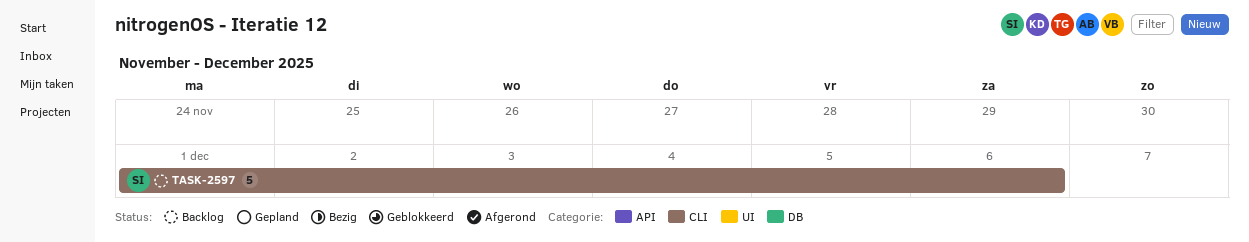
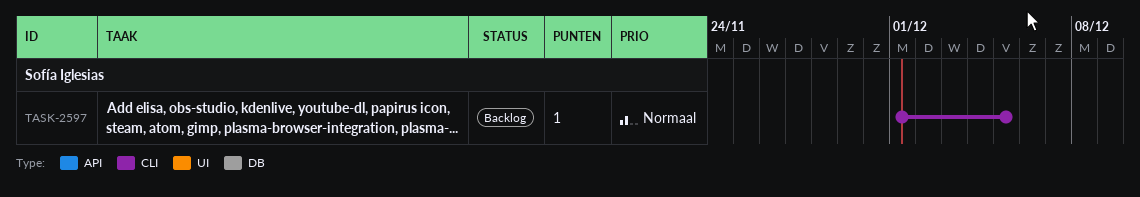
TASK-2597, estimate: 5 -> 1
TASK-2597, due: Dec 6 -> Dec 5

